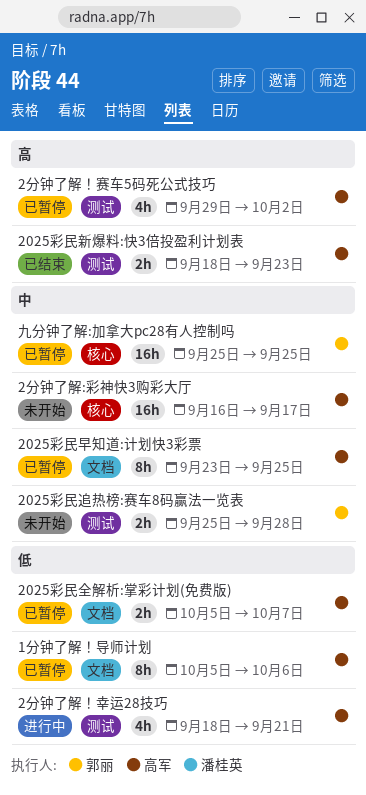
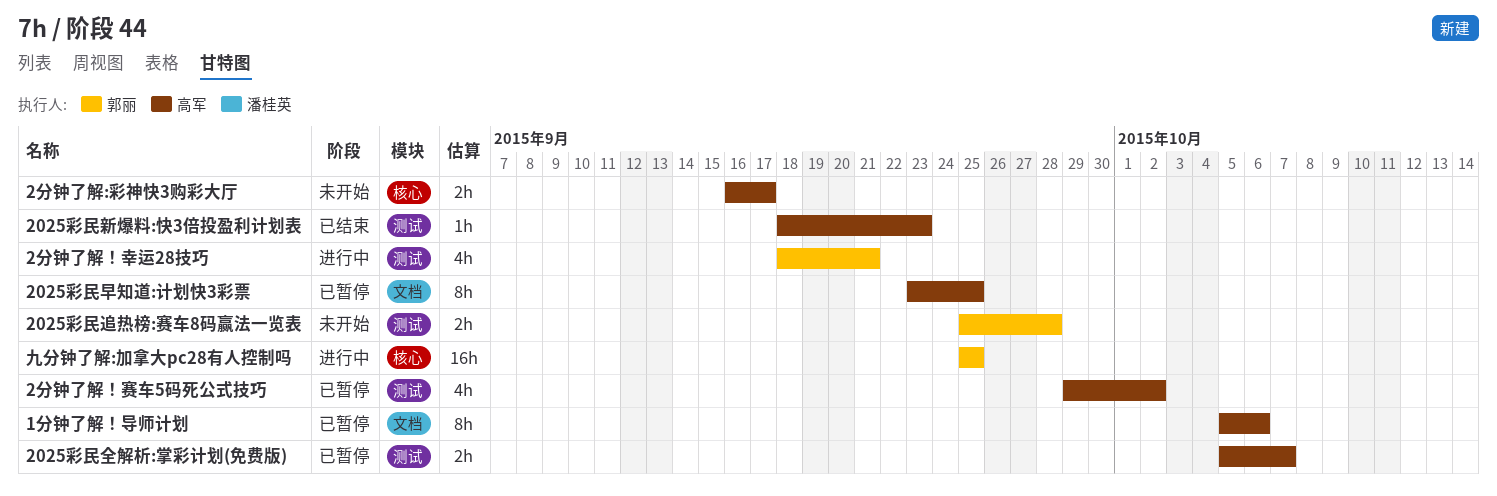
2025彩民全解析:掌彩计划(免费版), label: 文档 -> 测试
2025彩民新爆料:快3倍投盈利计划表, estimate: 2h -> 1h
2分钟了解:彩神快3购彩大厅, estimate: 16h -> 2h
2分钟了解！幸运28技巧, owner: 高军 -> 郭丽
九分钟了解:加拿大pc28有人控制吗, status: 已暂停 -> 进行中

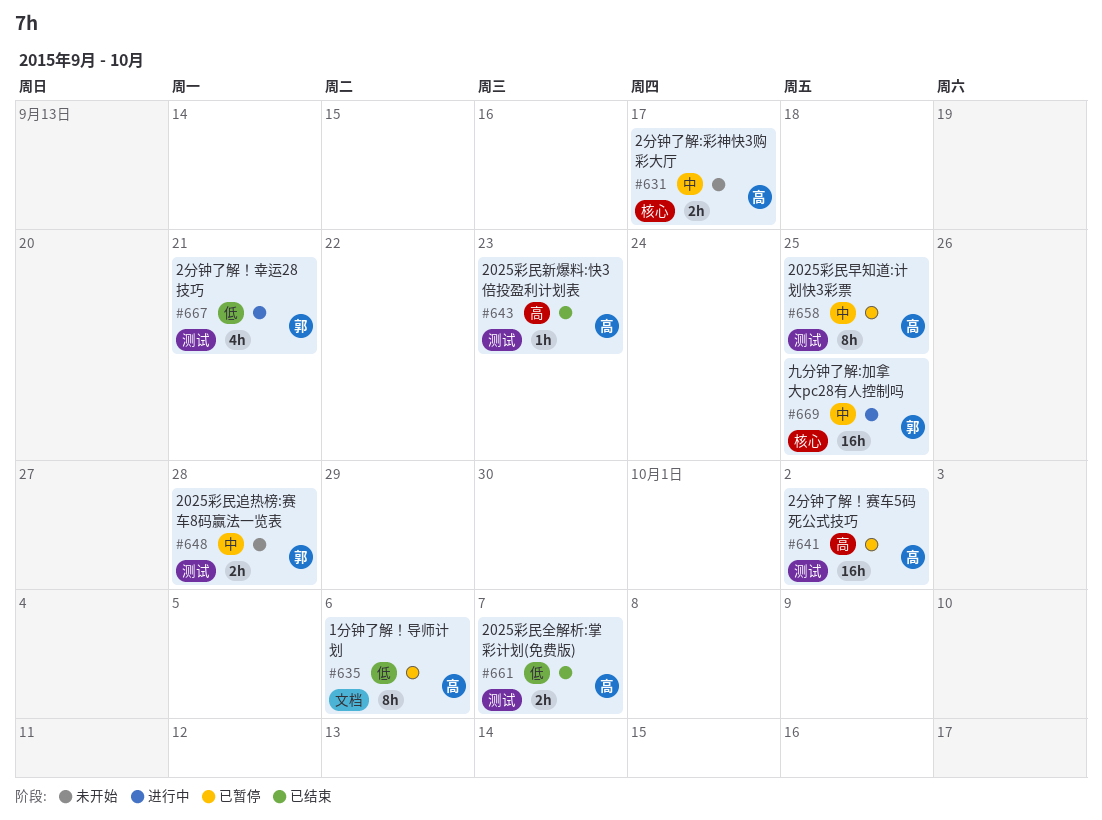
2025彩民全解析:掌彩计划(免费版), status: 已暂停 -> 已结束
2025彩民早知道:计划快3彩票, label: 文档 -> 测试
2分钟了解！赛车5码死公式技巧, estimate: 4h -> 16h

